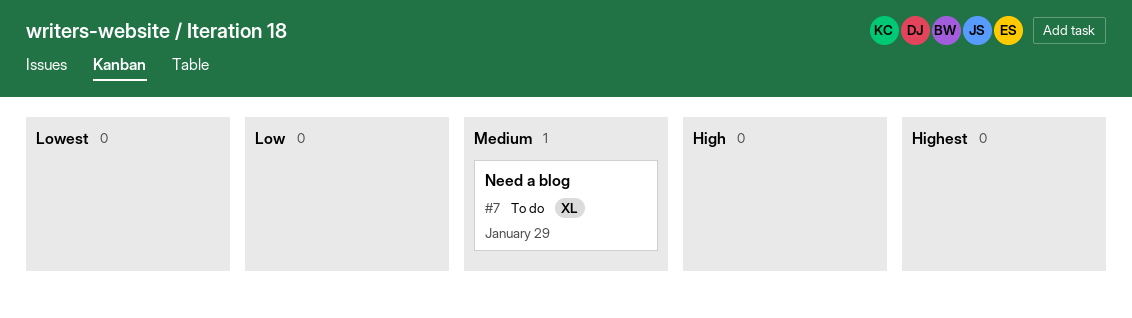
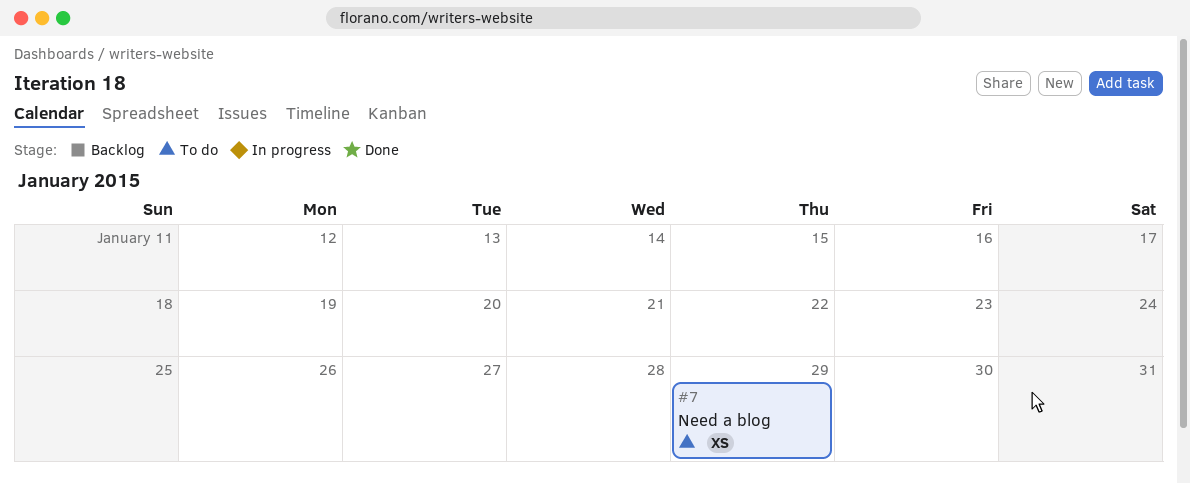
#7, estimate: XL -> XS

